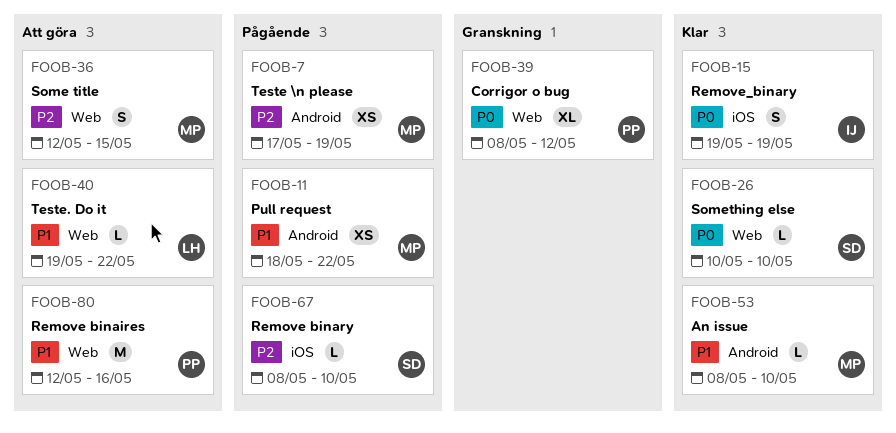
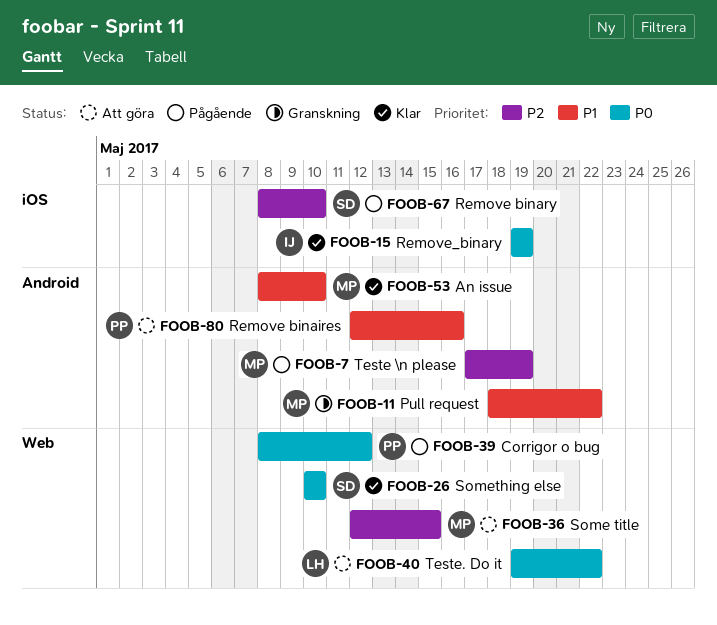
FOOB-11, status: Pågående -> Granskning
FOOB-39, status: Granskning -> Pågående
FOOB-40, priority: P1 -> P0
FOOB-80, label: Web -> Android

